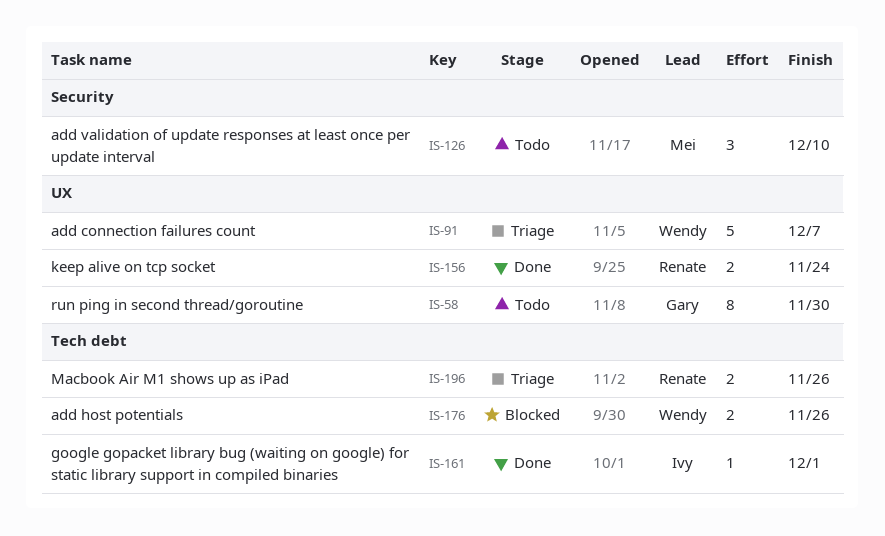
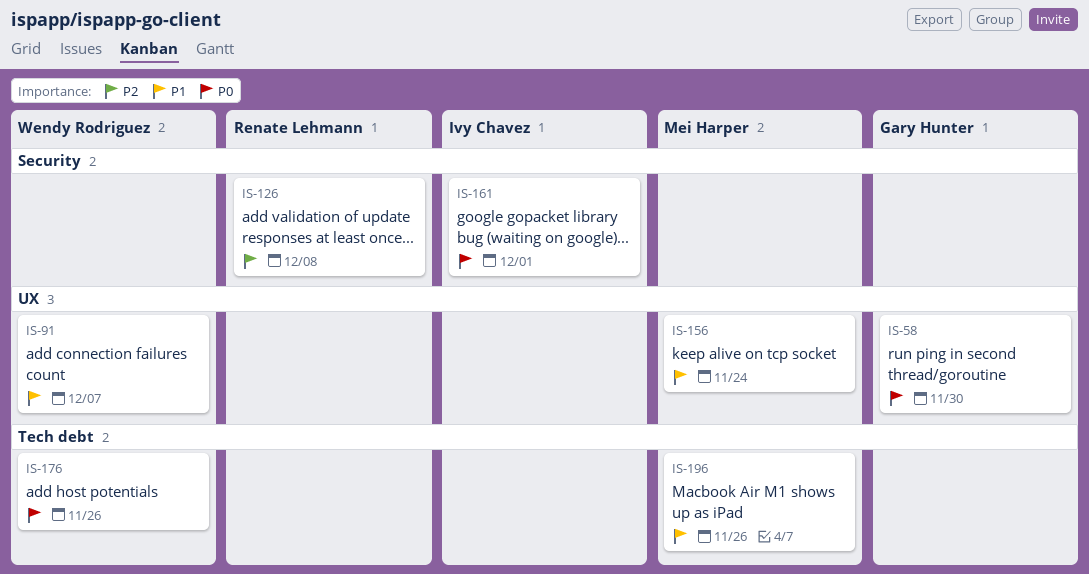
IS-126, owner: Mei Harper -> Renate Lehmann
IS-126, due: Dec 10 -> Dec 8
IS-156, owner: Renate Lehmann -> Mei Harper
IS-161, label: Tech debt -> Security
IS-196, owner: Renate Lehmann -> Mei Harper

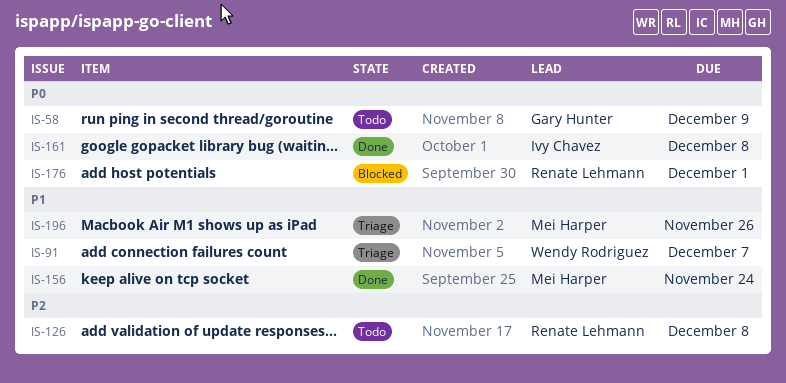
IS-58, due: Nov 30 -> Dec 9
IS-161, due: Dec 1 -> Dec 8
IS-176, owner: Wendy Rodriguez -> Renate Lehmann
IS-176, due: Nov 26 -> Dec 1

